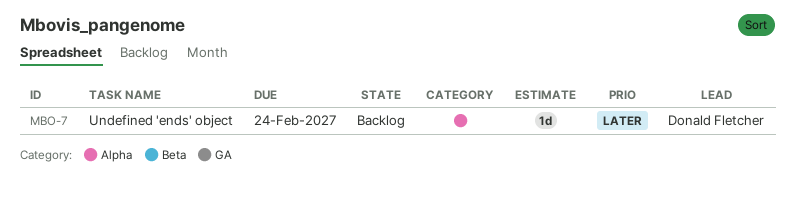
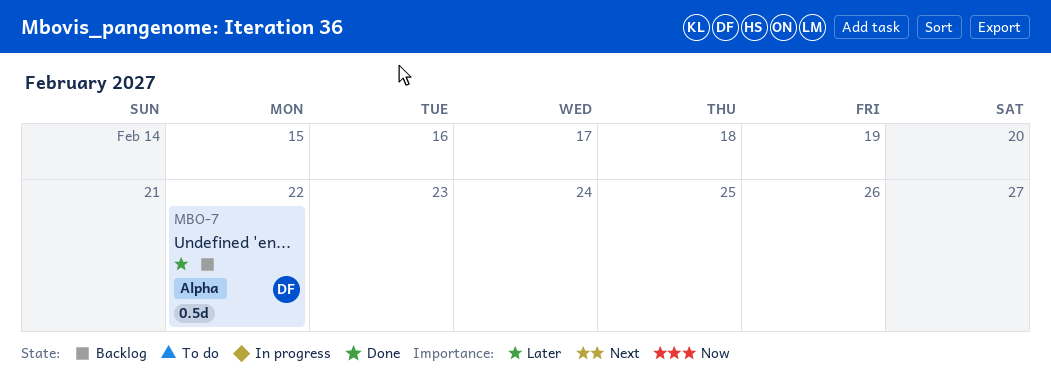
MBO-7, estimate: 1d -> 0.5d
MBO-7, due: Feb 24 -> Feb 22

